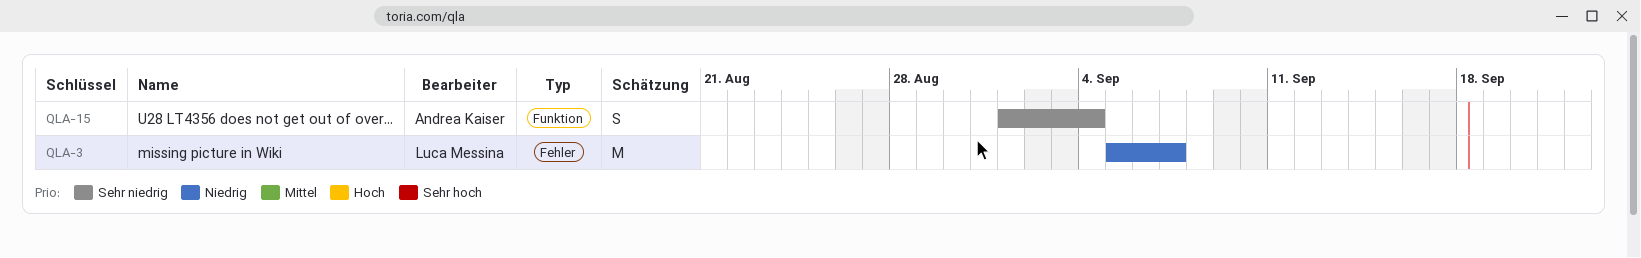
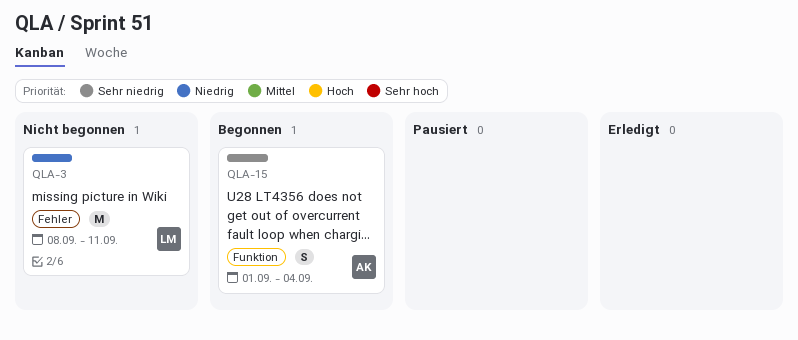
QLA-3, start: Sep 5 -> Sep 8
QLA-3, due: Sep 7 -> Sep 11

